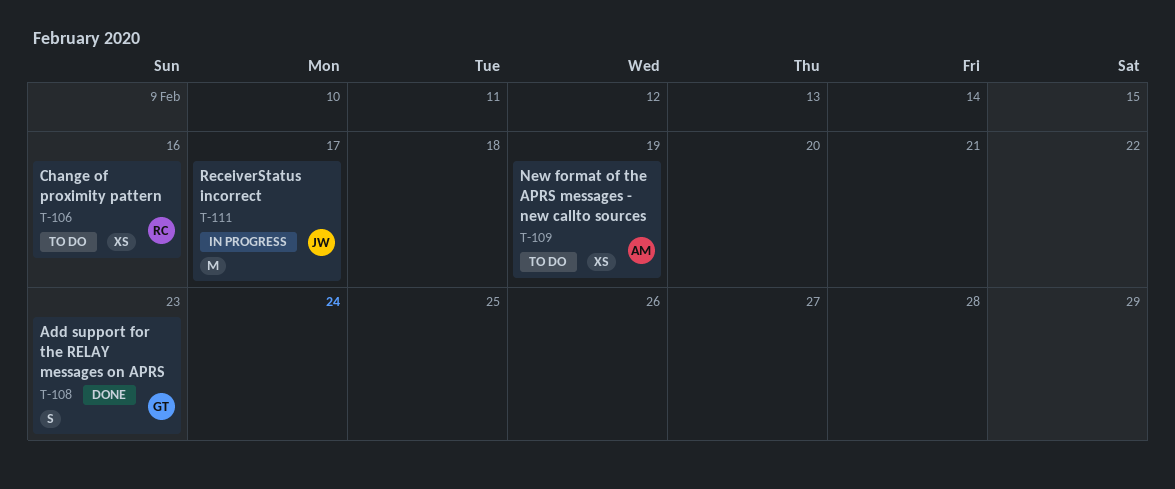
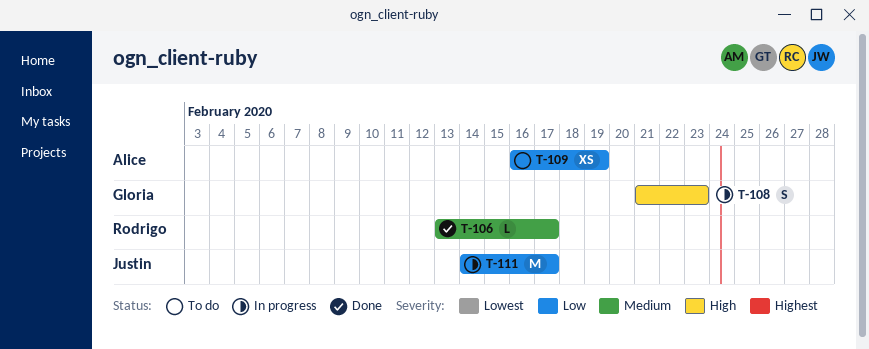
T-106, status: To do -> Done
T-106, estimate: XS -> L
T-106, due: Feb 16 -> Feb 17
T-108, status: Done -> In progress

